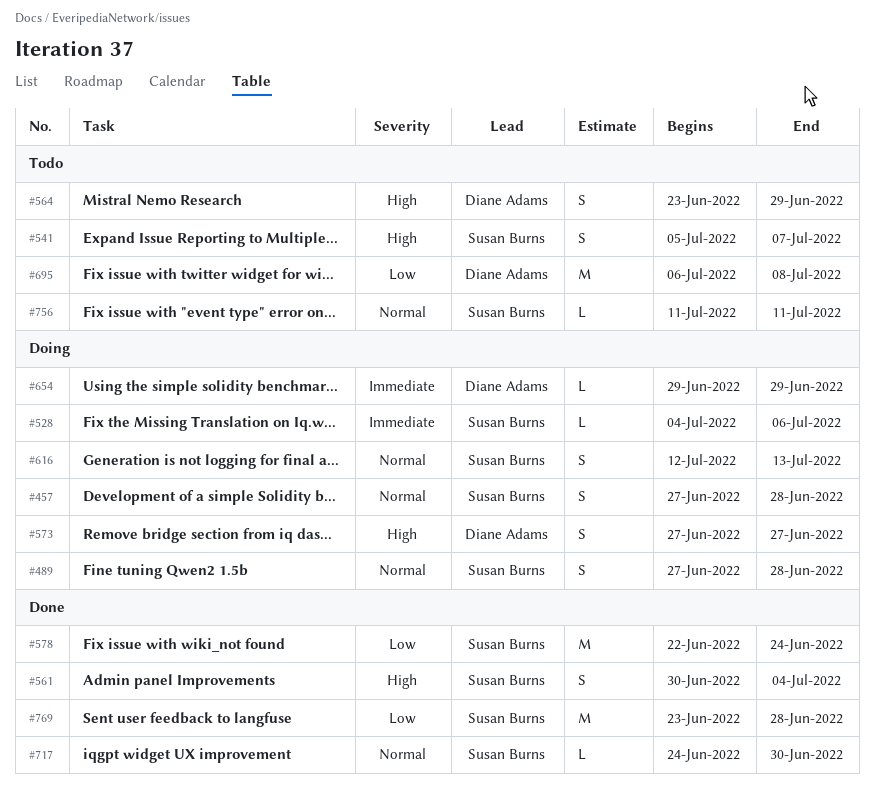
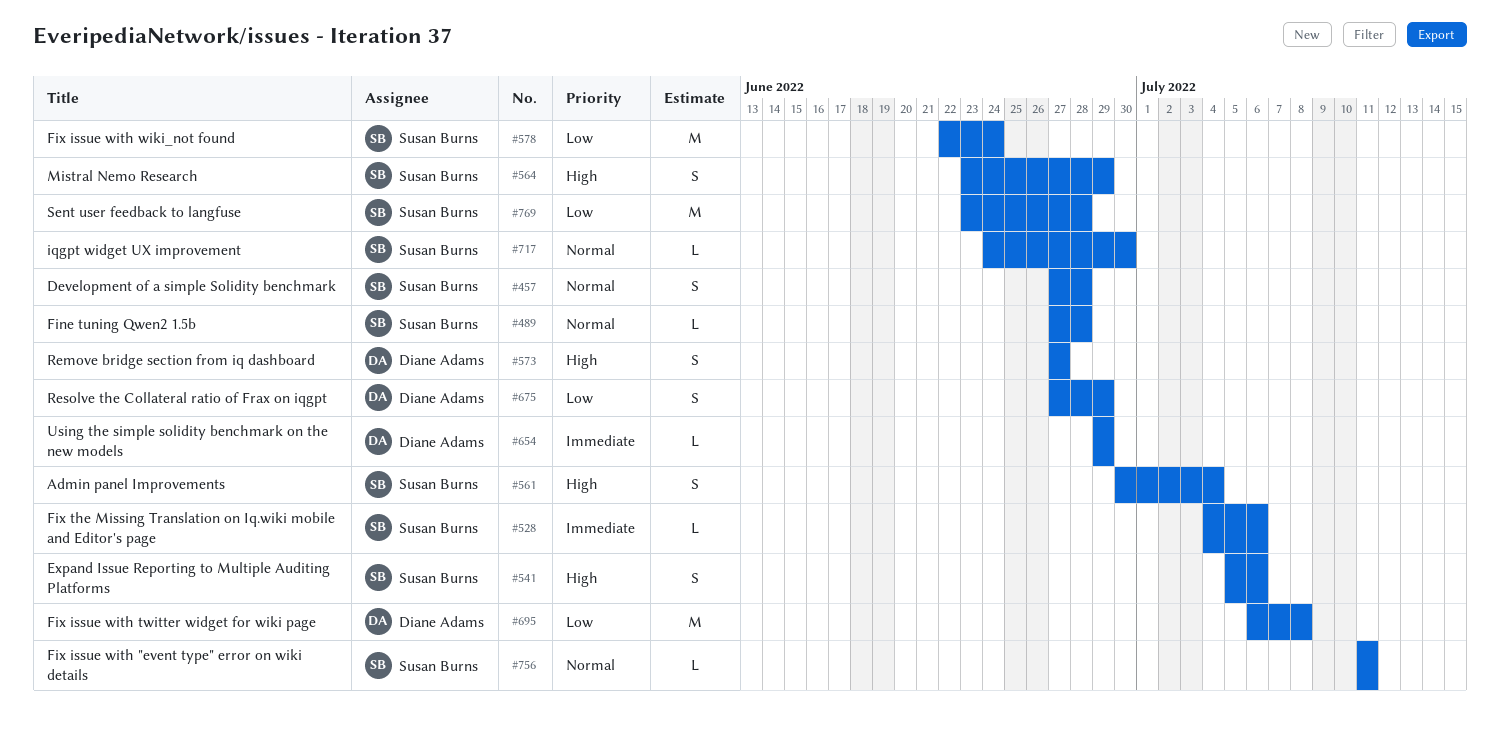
#489, estimate: S -> L
#541, due: Jul 7 -> Jul 6
#564, owner: Diane Adams -> Susan Burns
#616: present -> none
#675: none -> present

